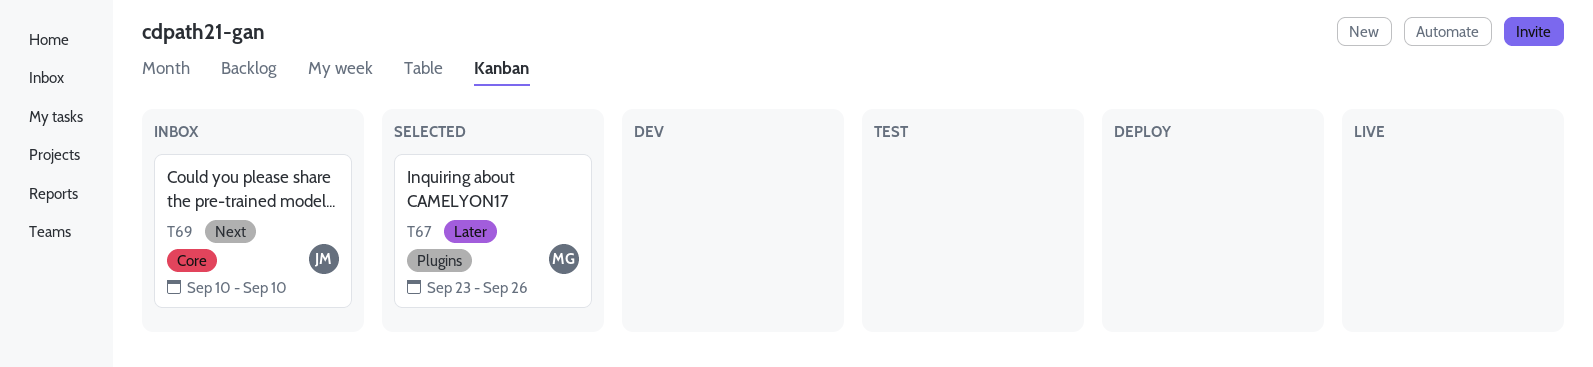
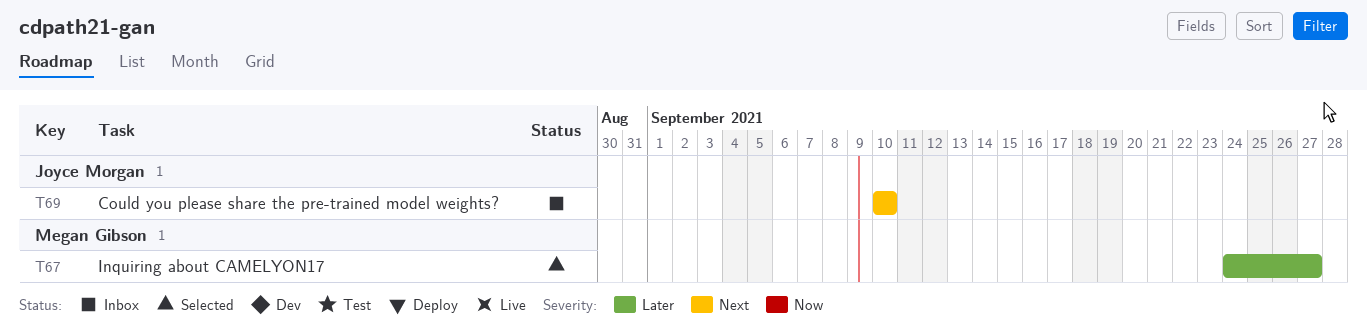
T67, start: Sep 23 -> Sep 24
T67, due: Sep 26 -> Sep 27

